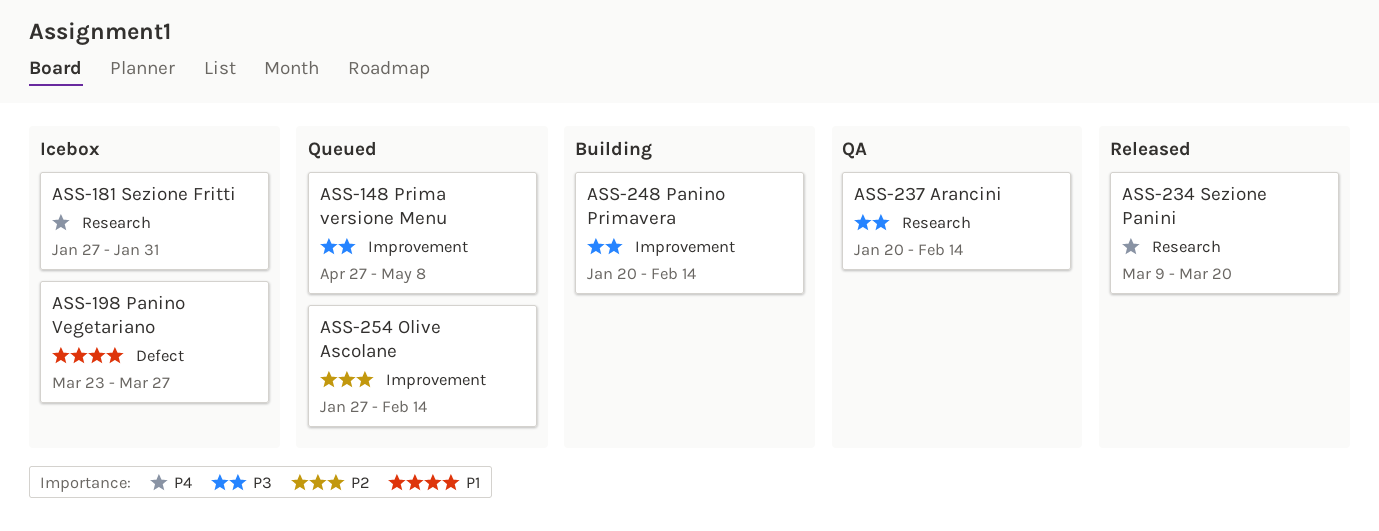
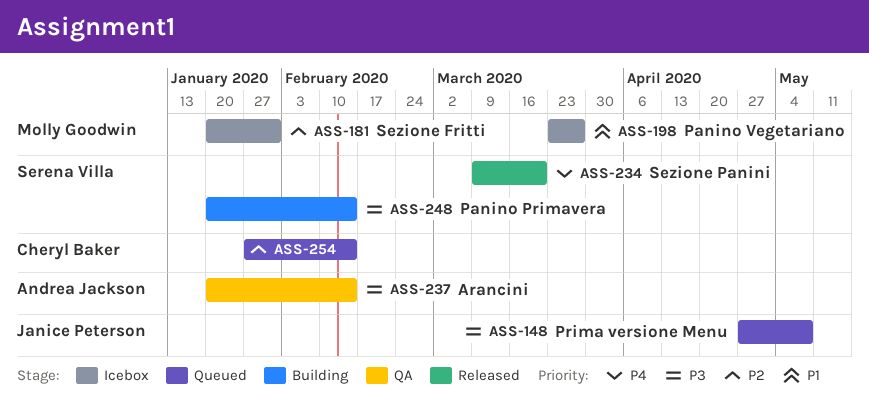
ASS-181, priority: P4 -> P2
ASS-181, start: Jan 27 -> Jan 20

